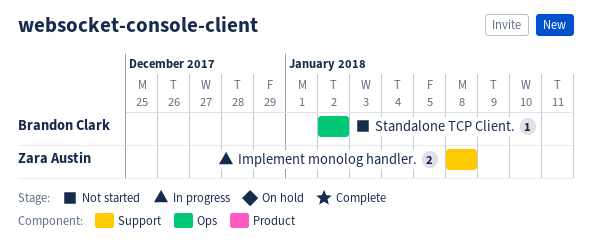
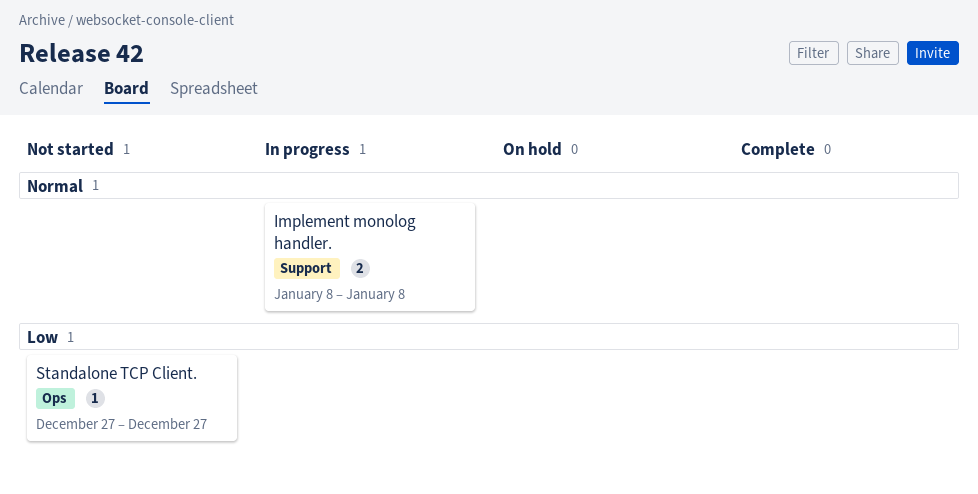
Standalone TCP Client., start: Jan 2 -> Dec 27
Standalone TCP Client., due: Jan 2 -> Dec 27

